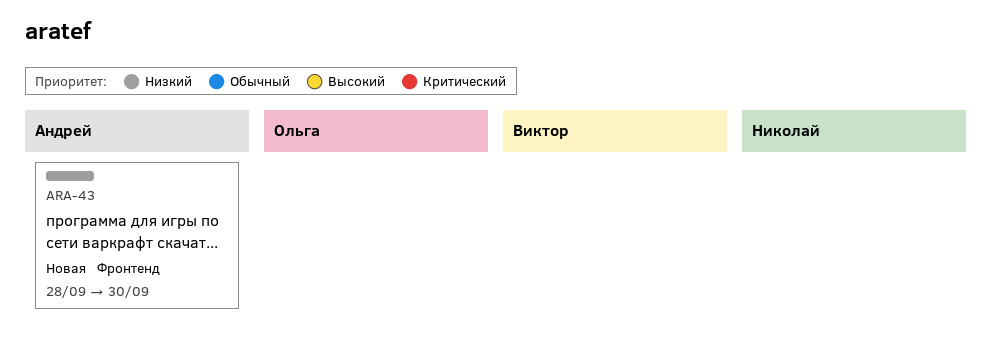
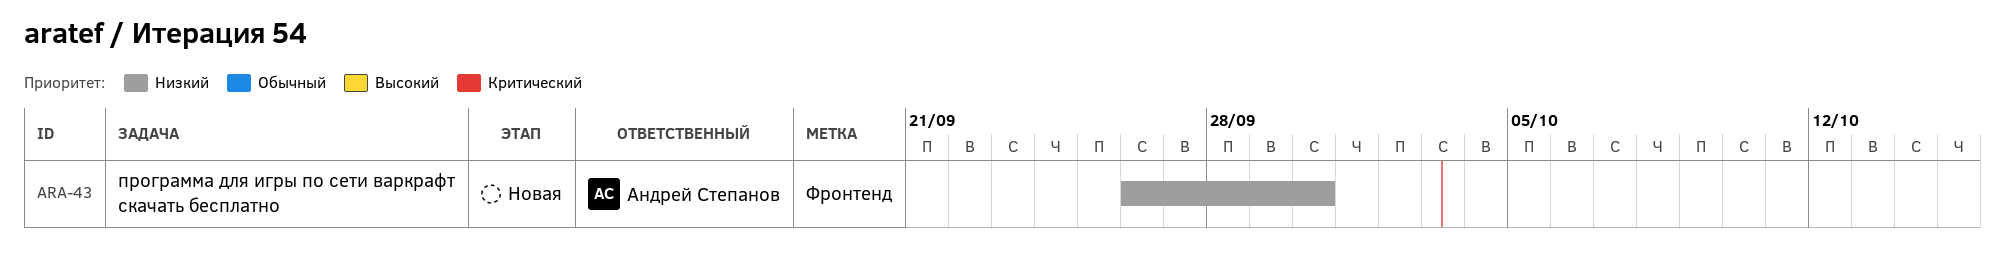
ARA-43, start: Sep 28 -> Sep 26

